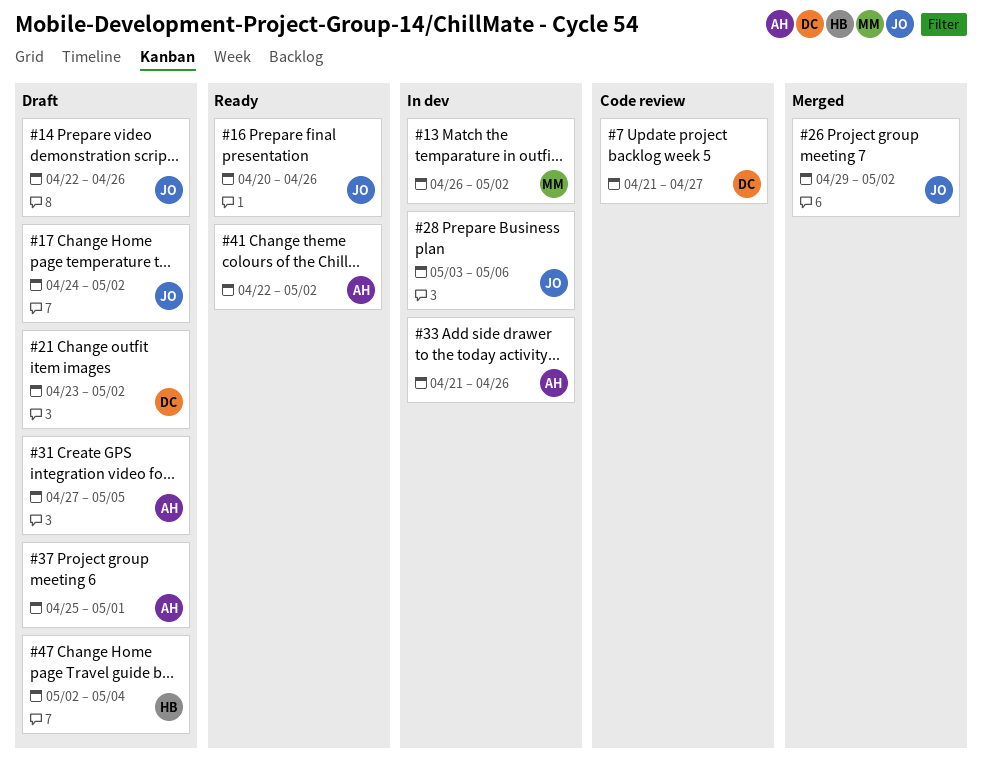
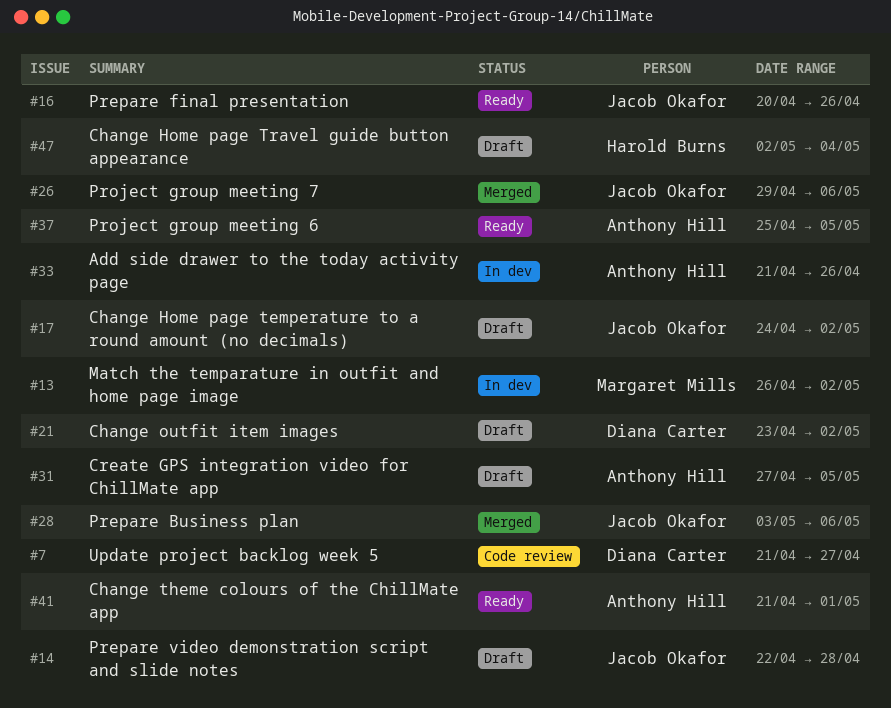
#14, due: Apr 26 -> Apr 28
#26, due: May 2 -> May 6
#28, status: In dev -> Merged
#37, status: Draft -> Ready
#37, due: May 1 -> May 5
#41, start: Apr 22 -> Apr 21
#41, due: May 2 -> May 1

